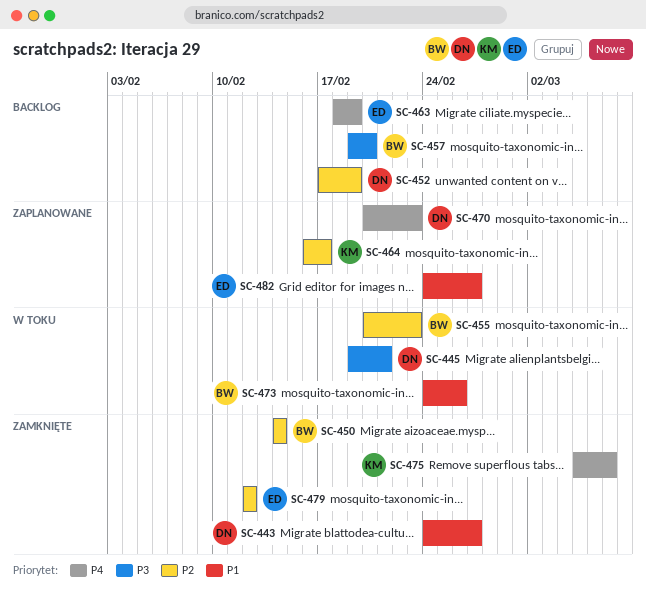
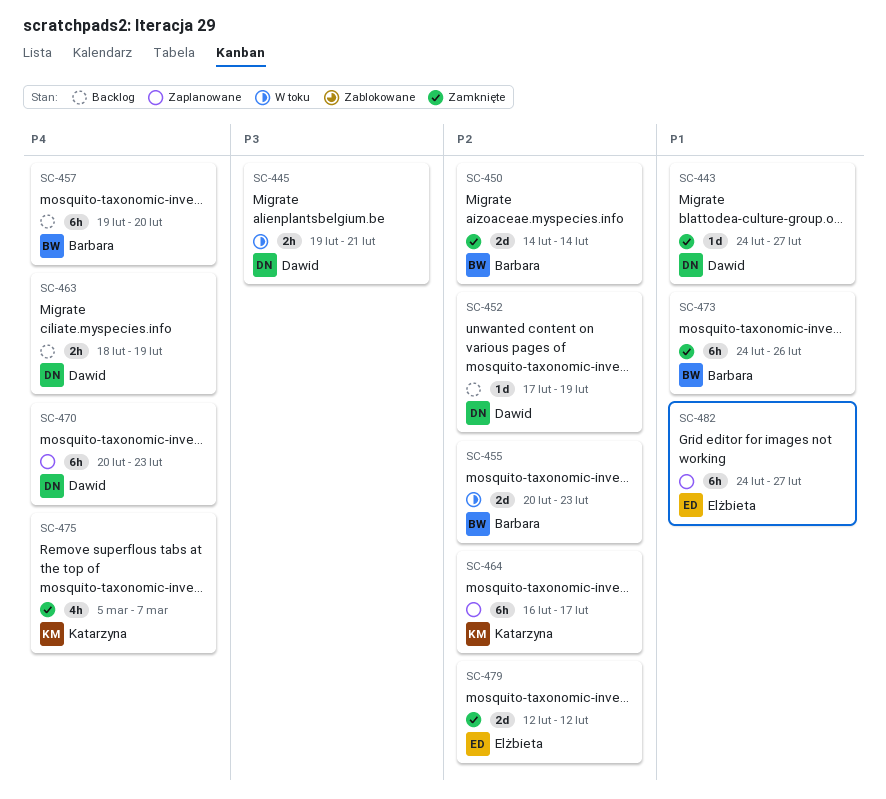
SC-457, priority: P3 -> P4
SC-463, owner: Elżbieta -> Dawid
SC-473, status: W toku -> Zamknięte

